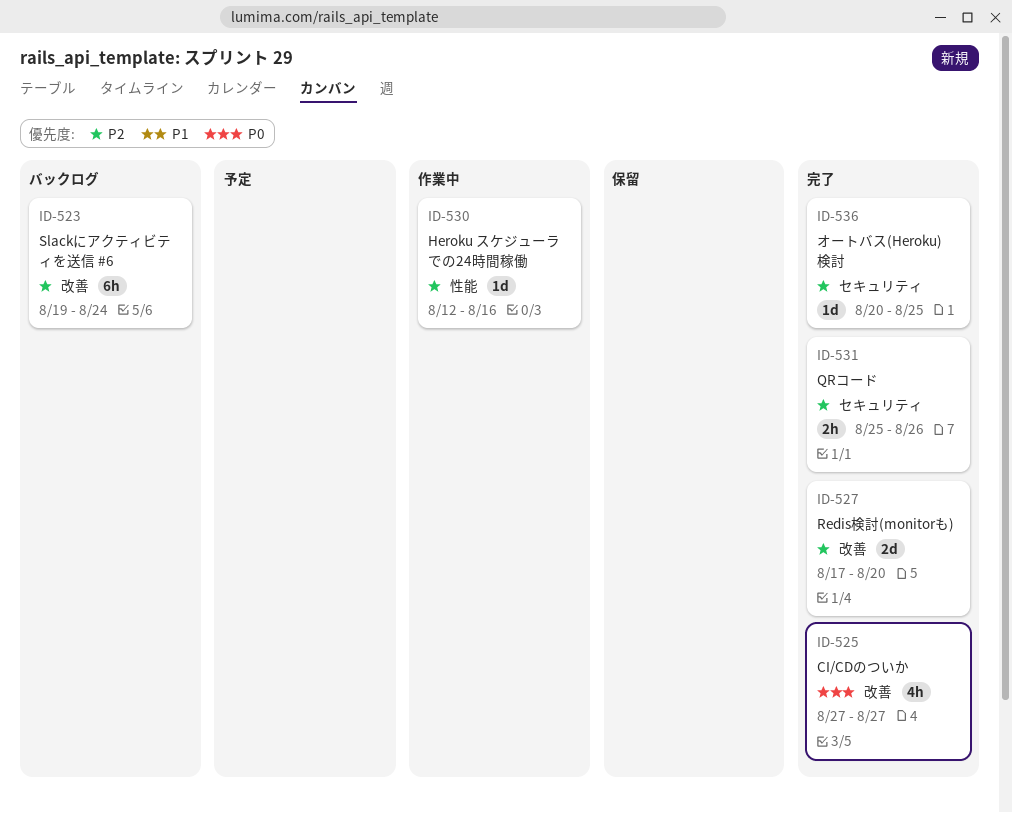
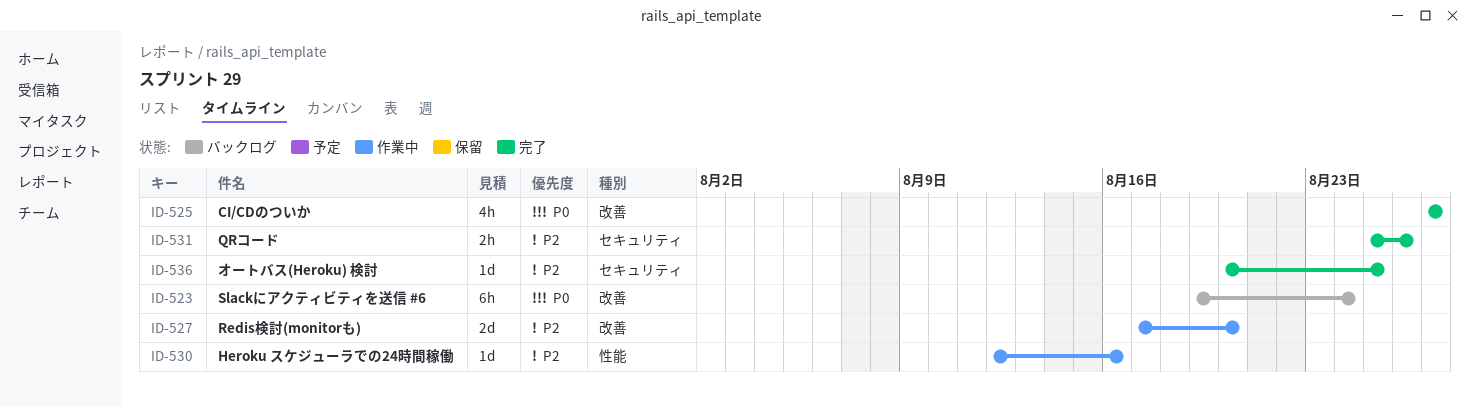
ID-523, priority: P2 -> P0
ID-527, status: 完了 -> 作業中

